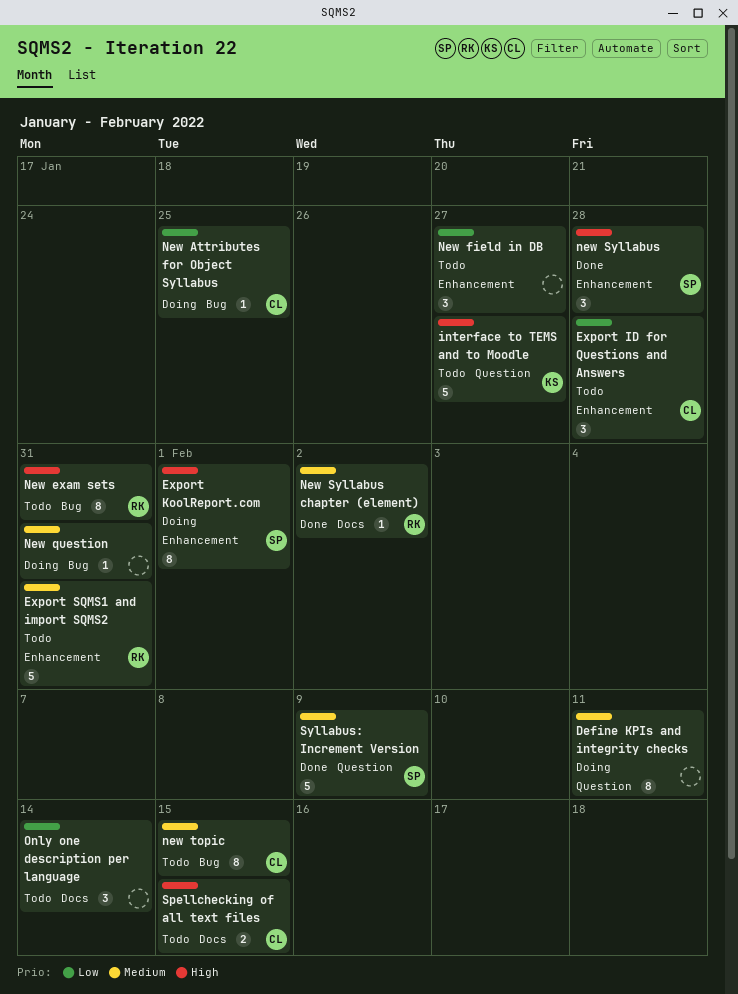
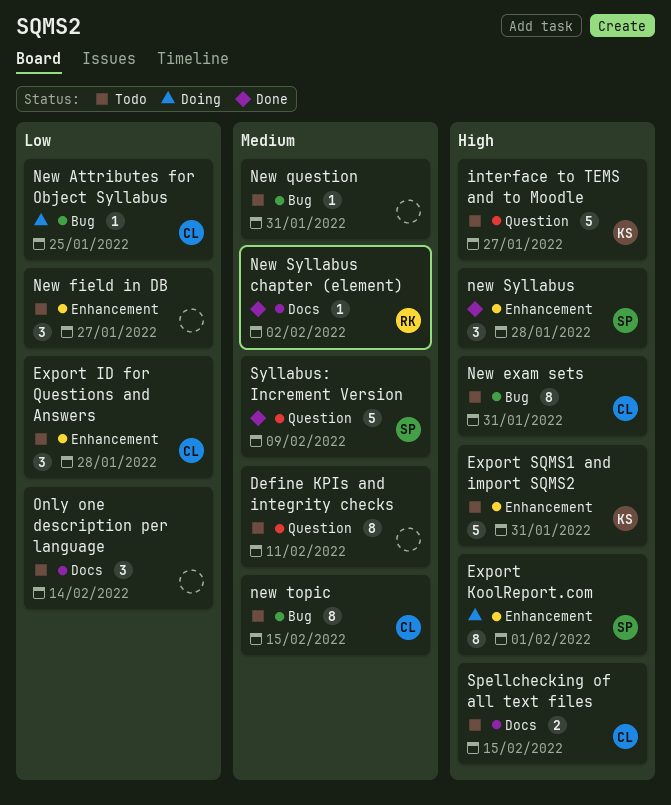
Define KPIs and integrity checks, status: Doing -> Todo
Export SQMS1 and import SQMS2, owner: RK -> KS
Export SQMS1 and import SQMS2, priority: Medium -> High
New exam sets, owner: RK -> CL
New question, status: Doing -> Todo

